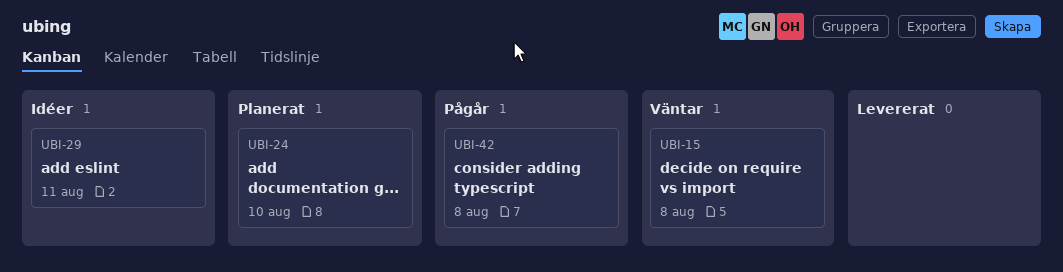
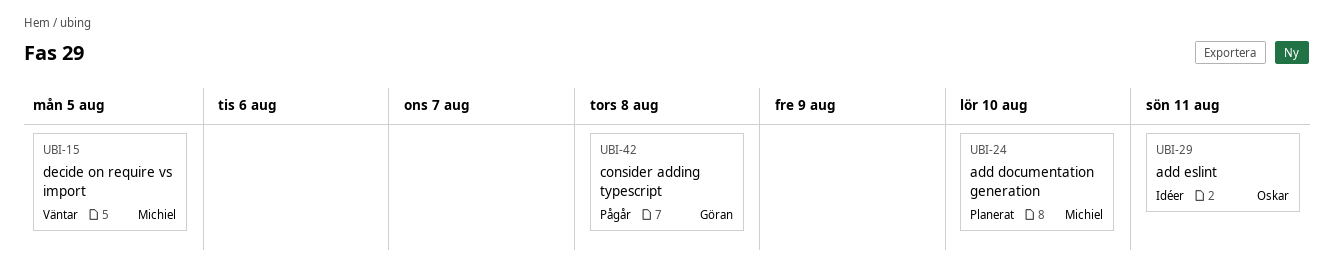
UBI-15, due: Aug 8 -> Aug 5

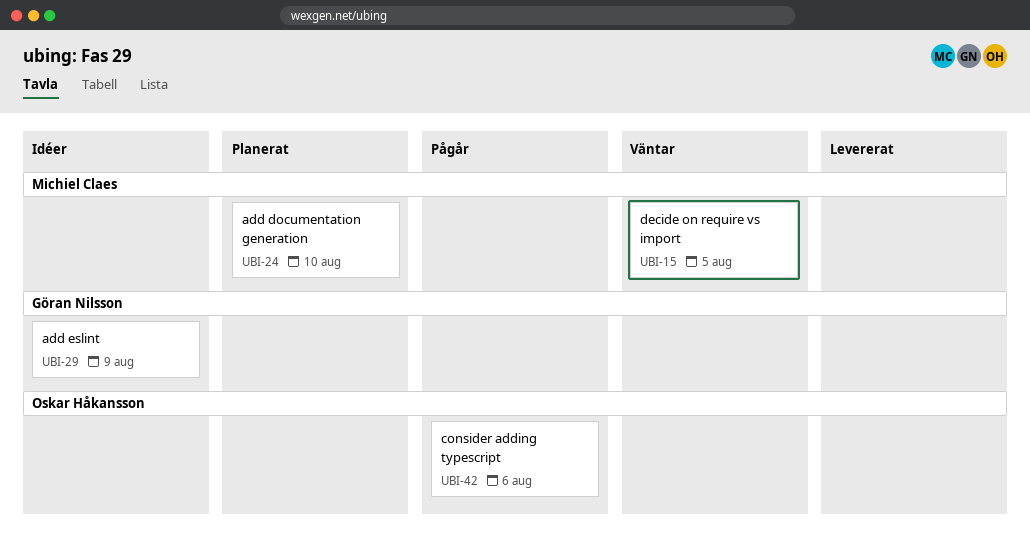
UBI-29, owner: Oskar Håkansson -> Göran Nilsson
UBI-29, due: Aug 11 -> Aug 9
UBI-42, owner: Göran Nilsson -> Oskar Håkansson
UBI-42, due: Aug 8 -> Aug 6

